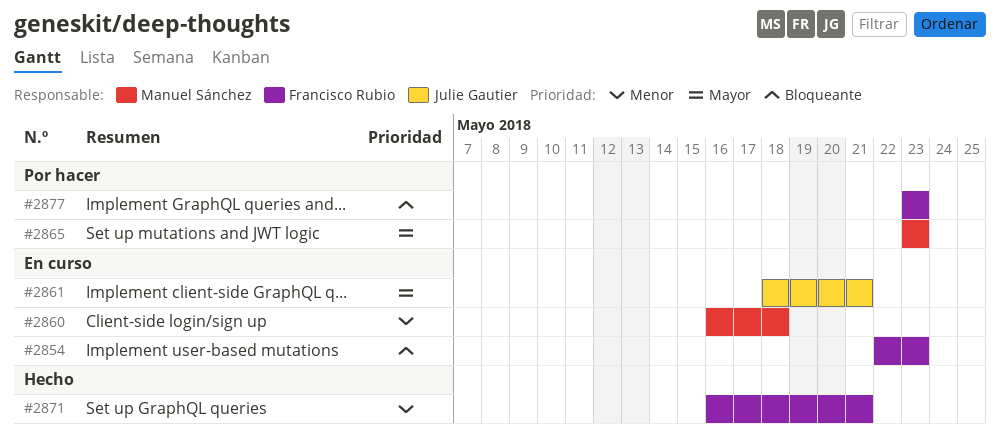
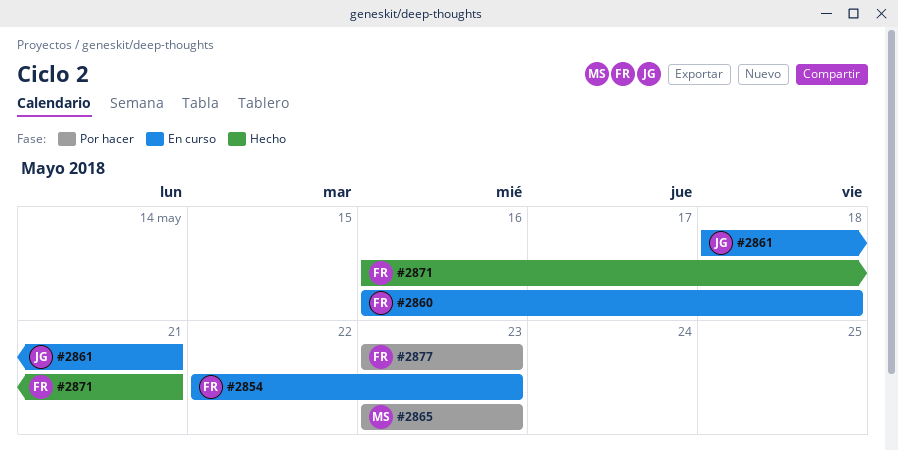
#2860, owner: Manuel Sánchez -> Francisco Rubio

